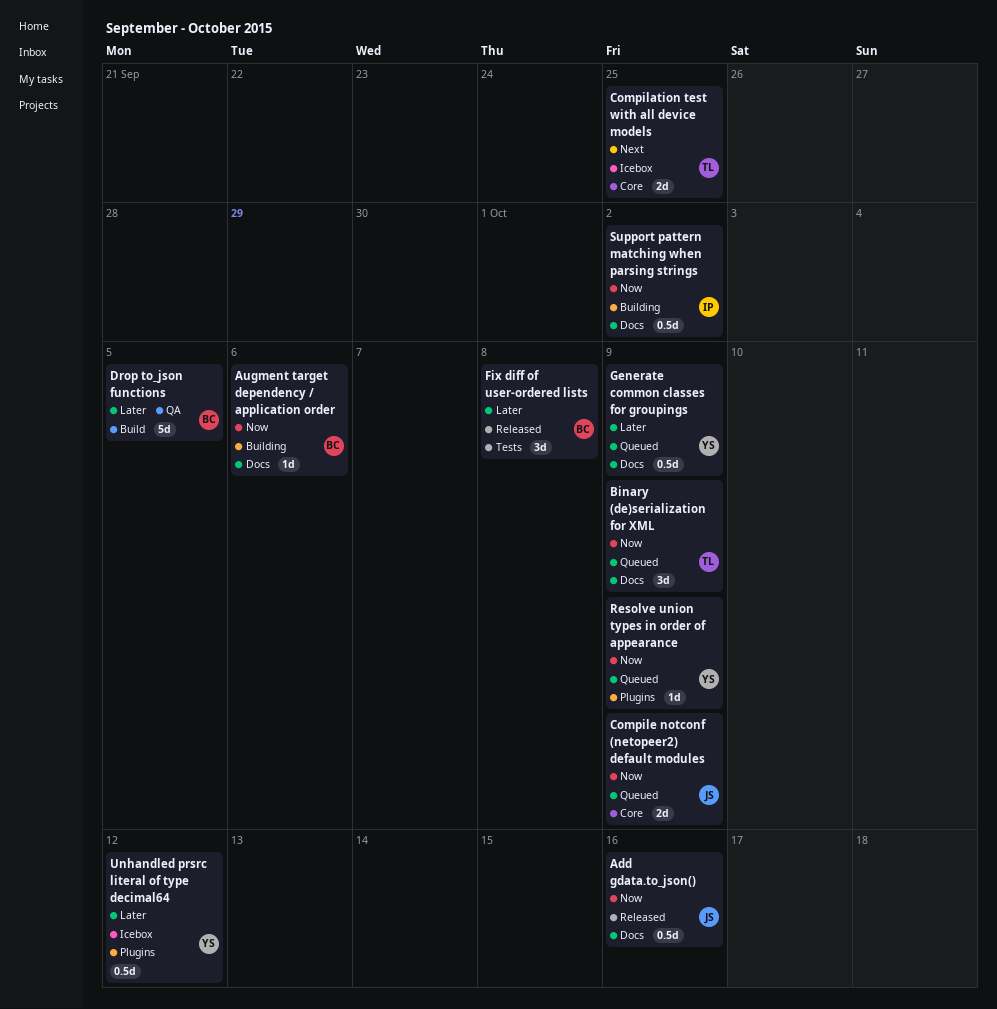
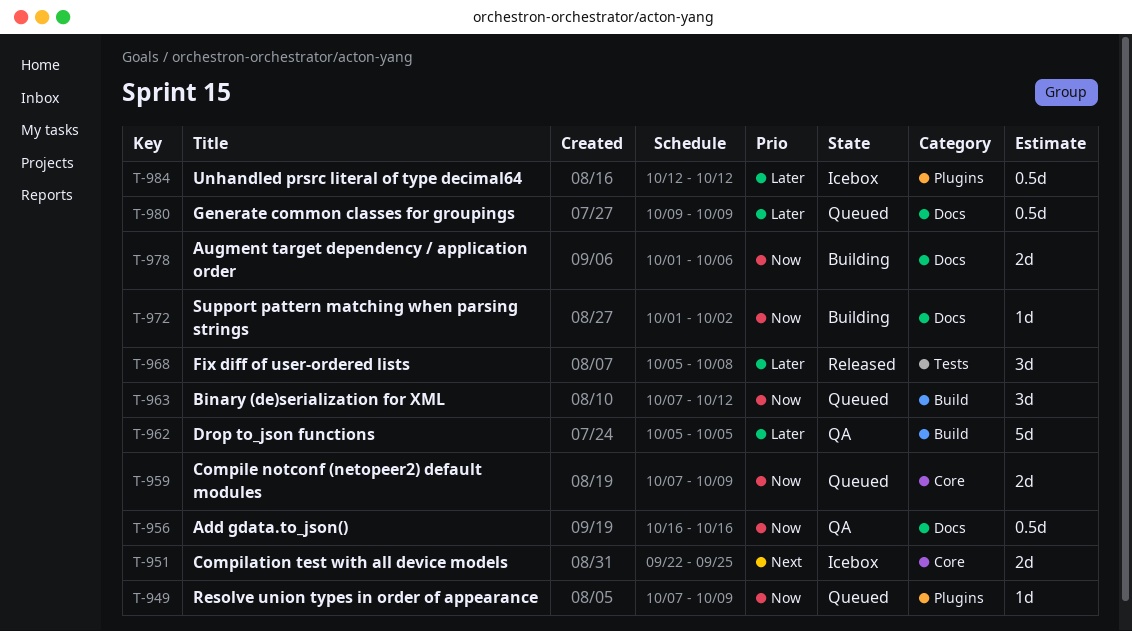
Add gdata.to_json(), status: Released -> QA
Augment target dependency / application order, estimate: 1d -> 2d
Binary (de)serialization for XML, label: Docs -> Build
Binary (de)serialization for XML, due: Oct 9 -> Oct 12
Support pattern matching when parsing strings, estimate: 0.5d -> 1d

